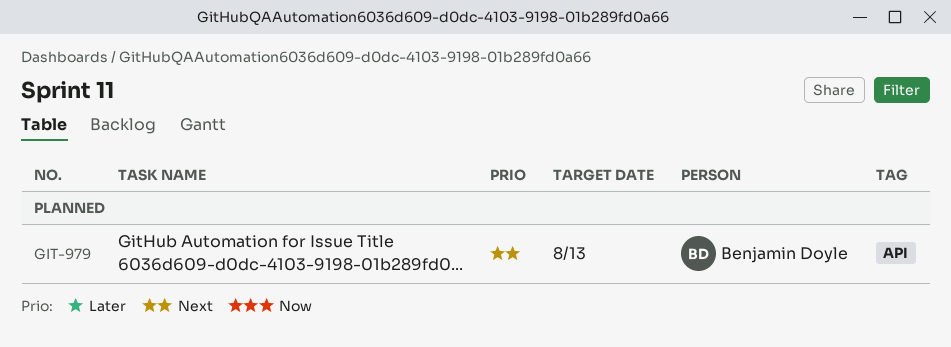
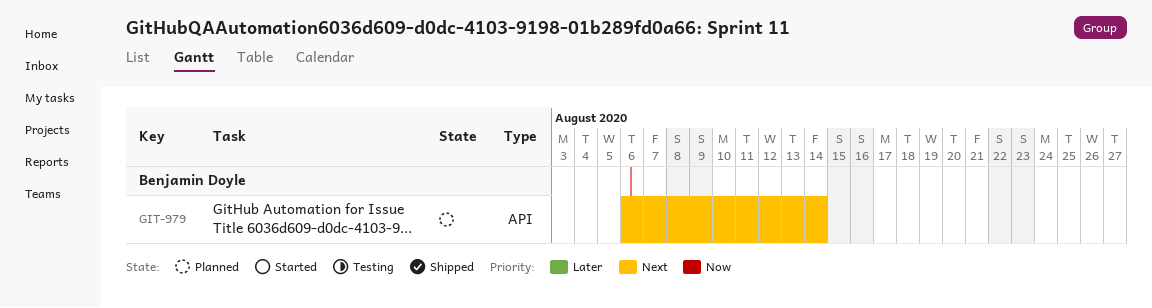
GIT-979, due: Aug 13 -> Aug 14

